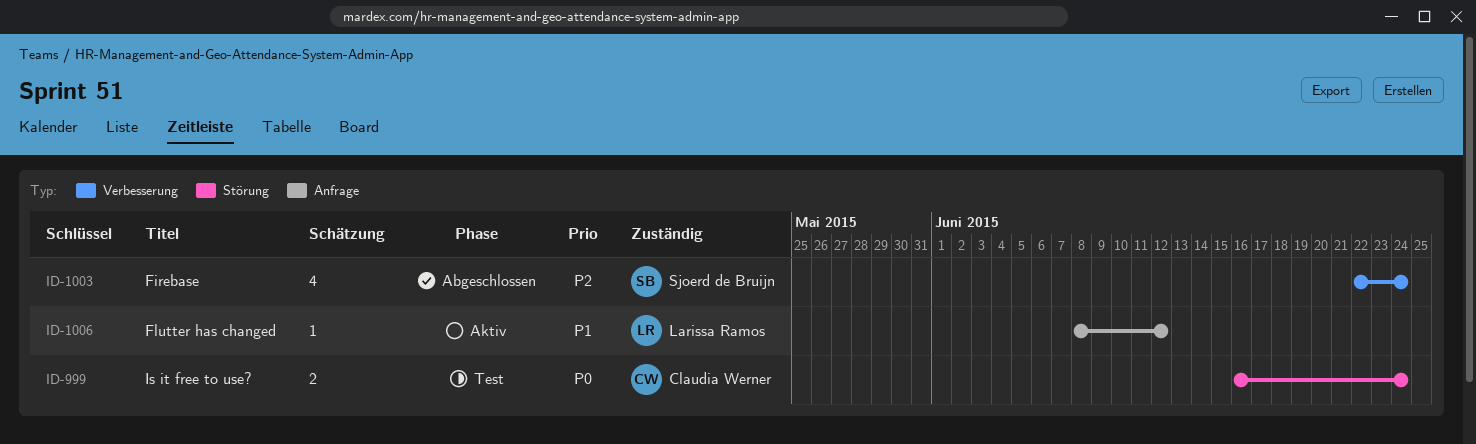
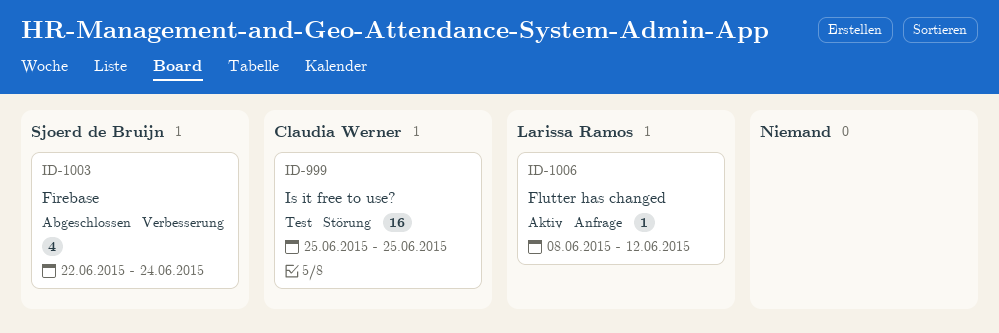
ID-999, estimate: 2 -> 16
ID-999, start: Jun 16 -> Jun 25
ID-999, due: Jun 24 -> Jun 25

